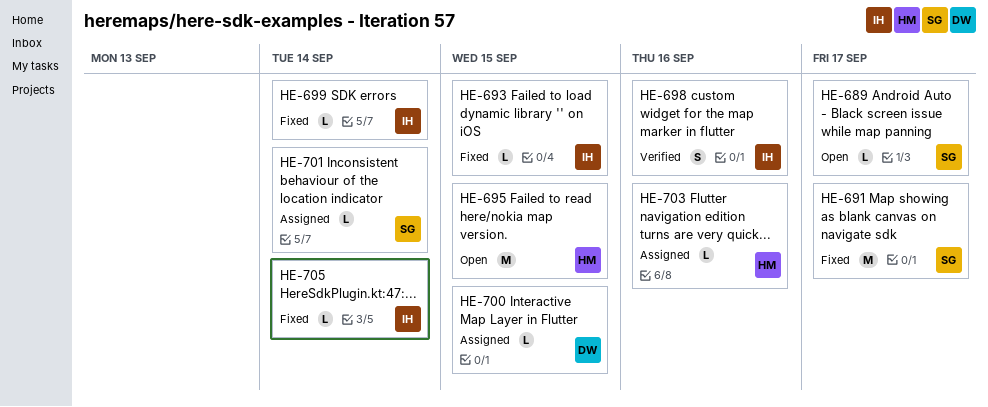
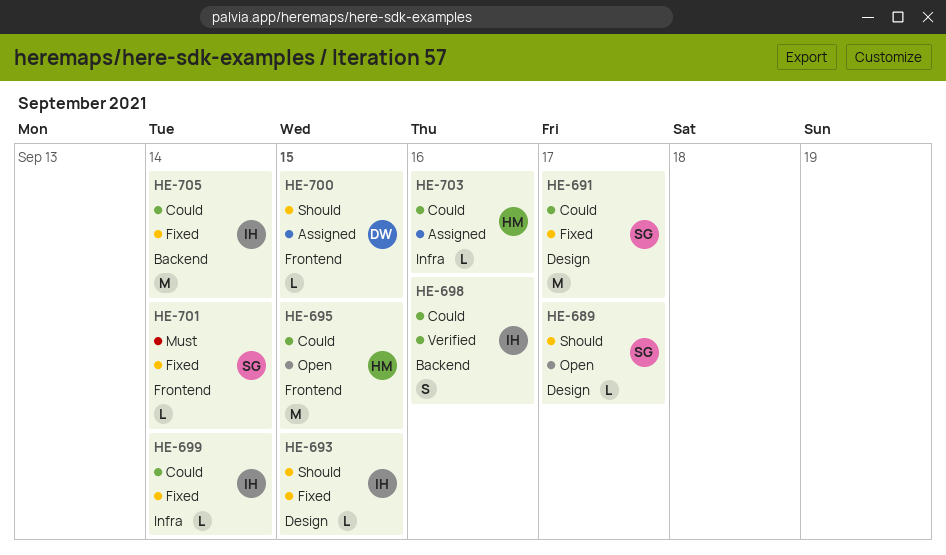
HE-701, status: Assigned -> Fixed
HE-705, estimate: L -> M

